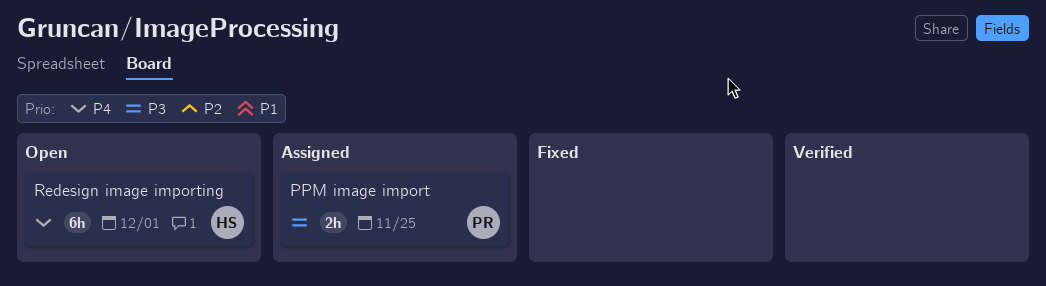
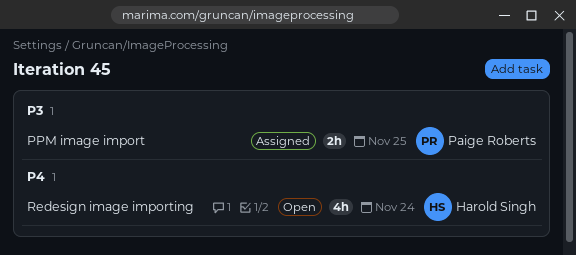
Redesign image importing, estimate: 6h -> 4h
Redesign image importing, due: Dec 1 -> Nov 24

